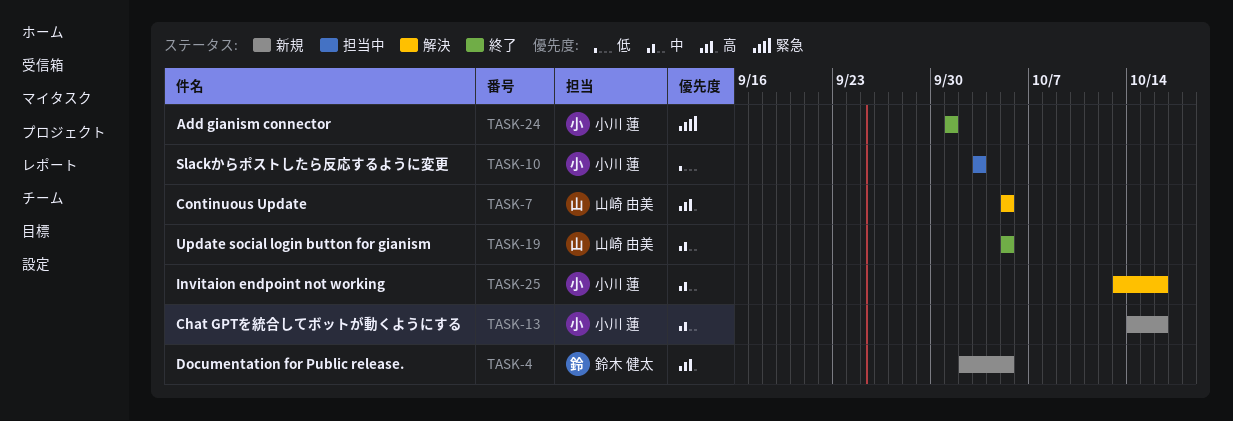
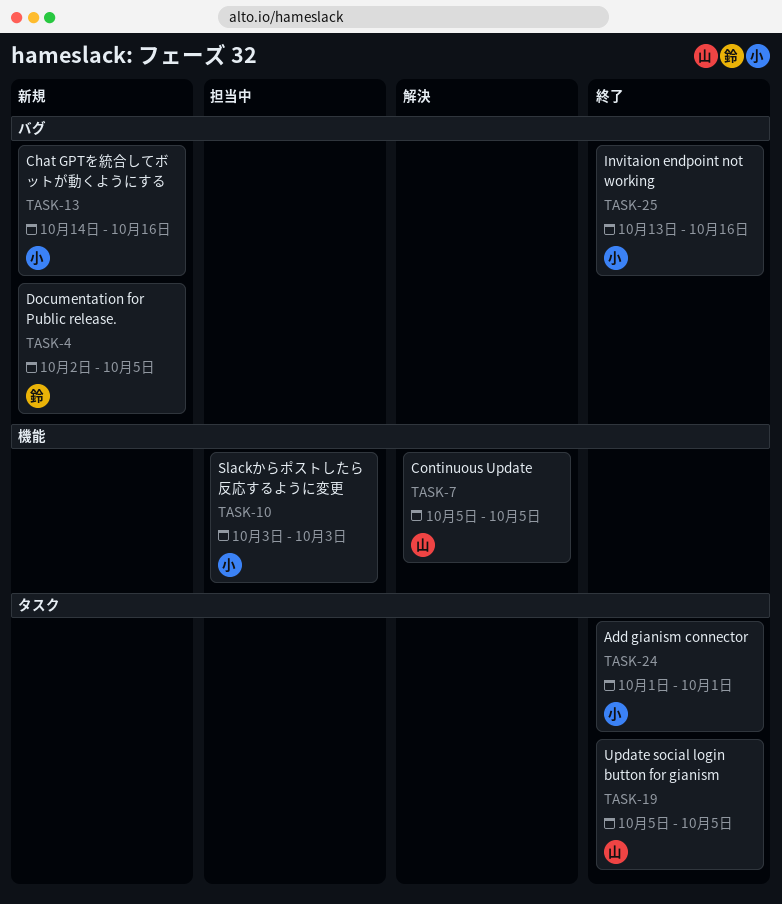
TASK-25, status: 解決 -> 終了

